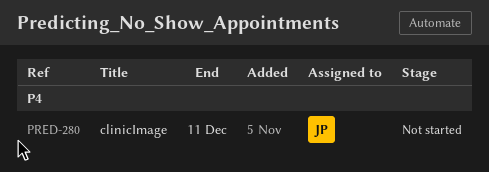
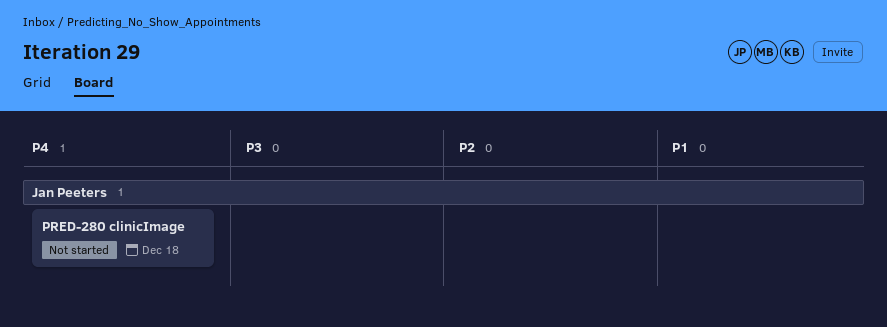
PRED-280, due: Dec 11 -> Dec 18

